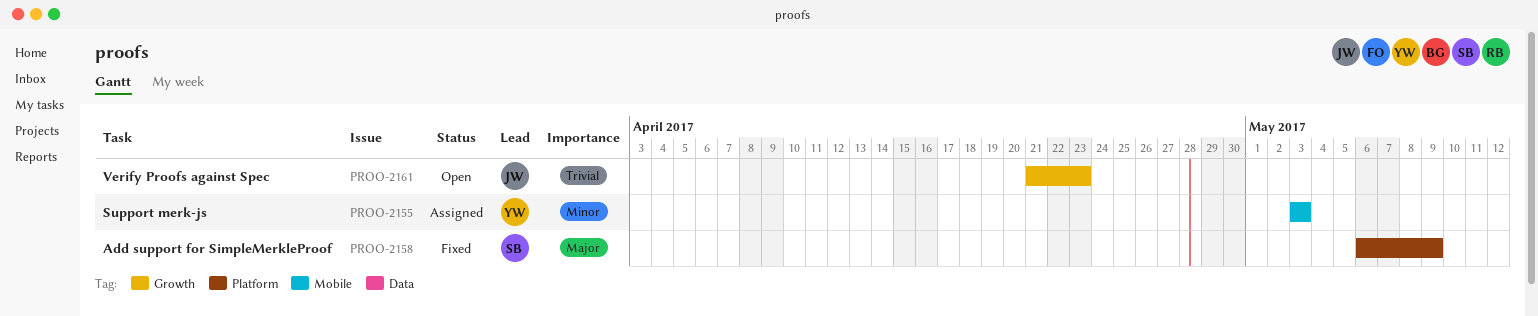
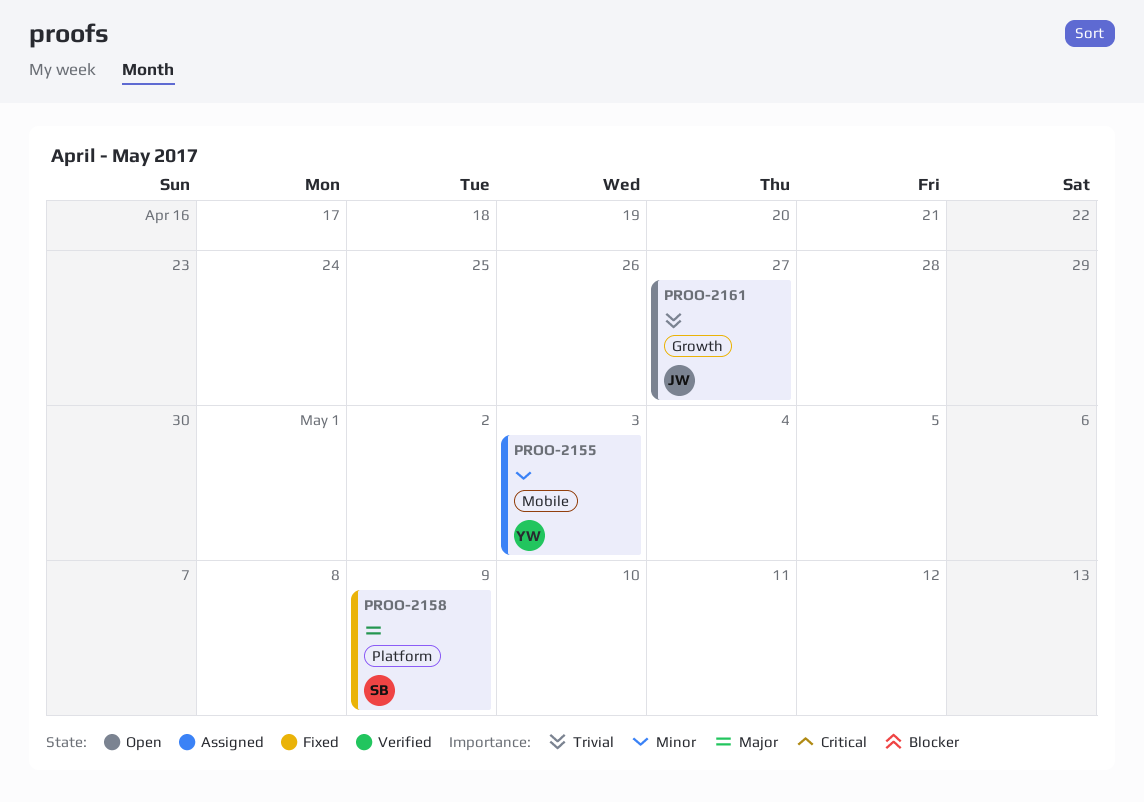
PROO-2161, due: Apr 23 -> Apr 27

